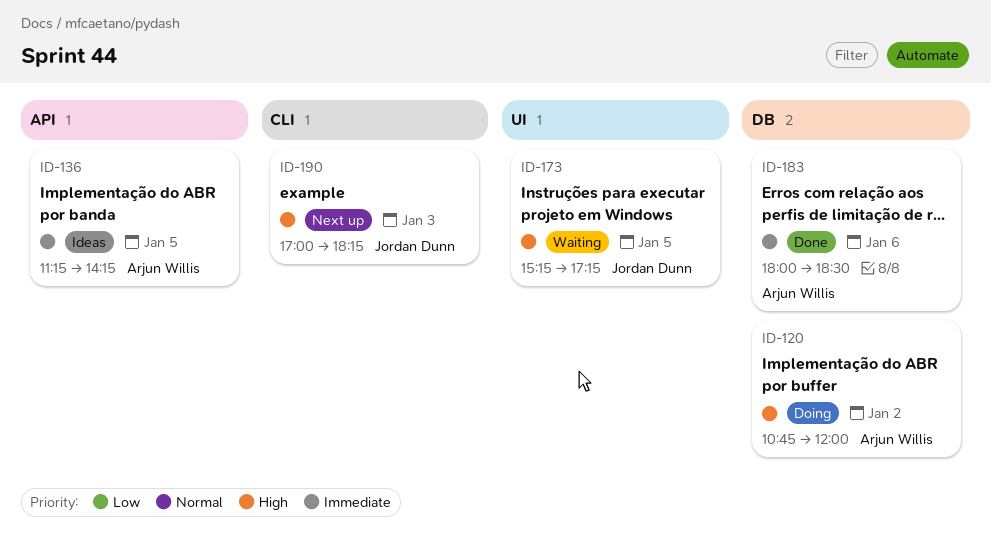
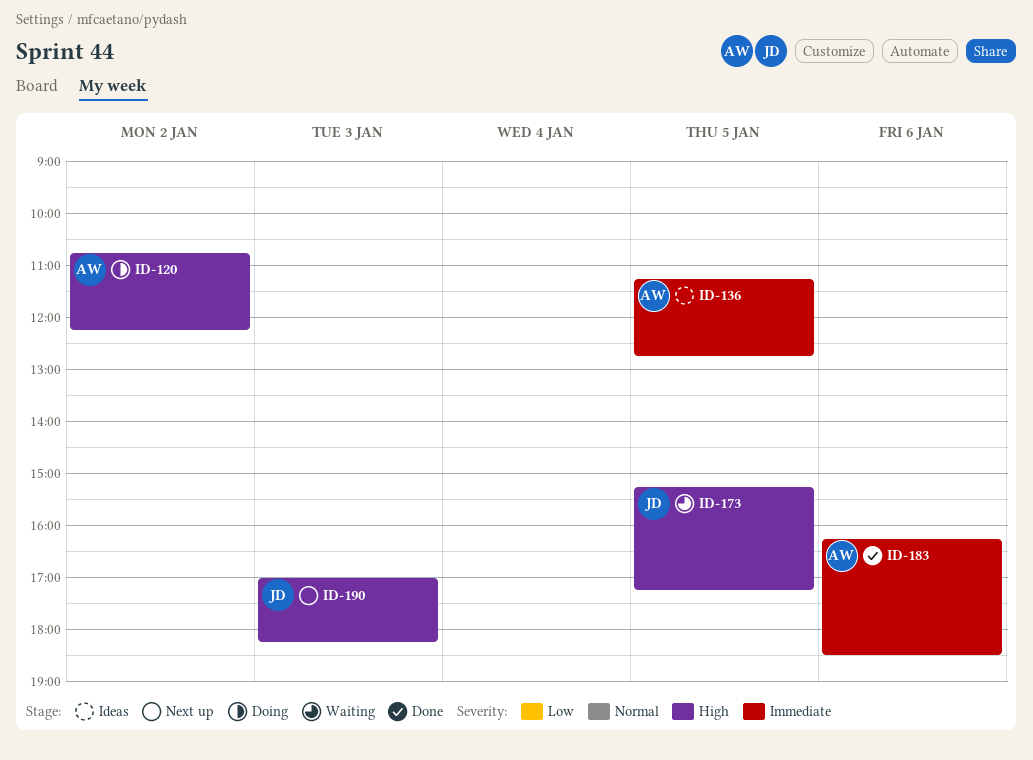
ID-120, ends: 12:00 -> 12:15
ID-136, ends: 14:15 -> 12:45
ID-183, begins: 18:00 -> 16:15

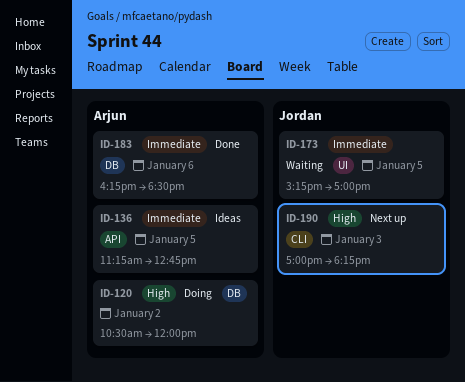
ID-120, begins: 10:45 -> 10:30
ID-120, ends: 12:15 -> 12:00
ID-173, priority: High -> Immediate
ID-173, ends: 17:15 -> 17:00

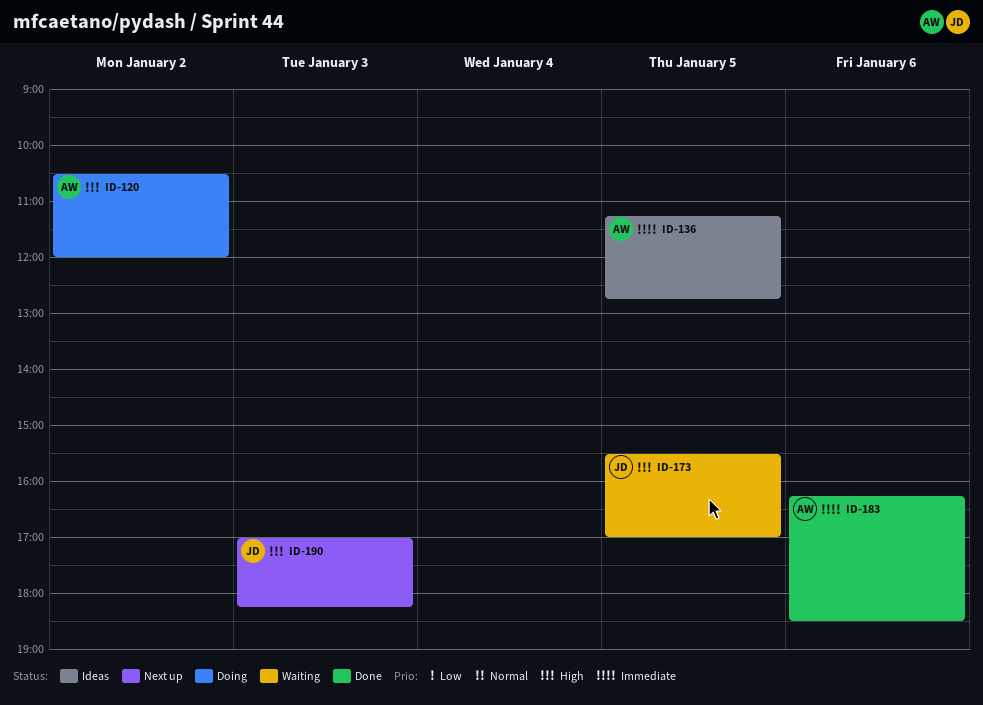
ID-173, priority: Immediate -> High
ID-173, begins: 15:15 -> 15:30

